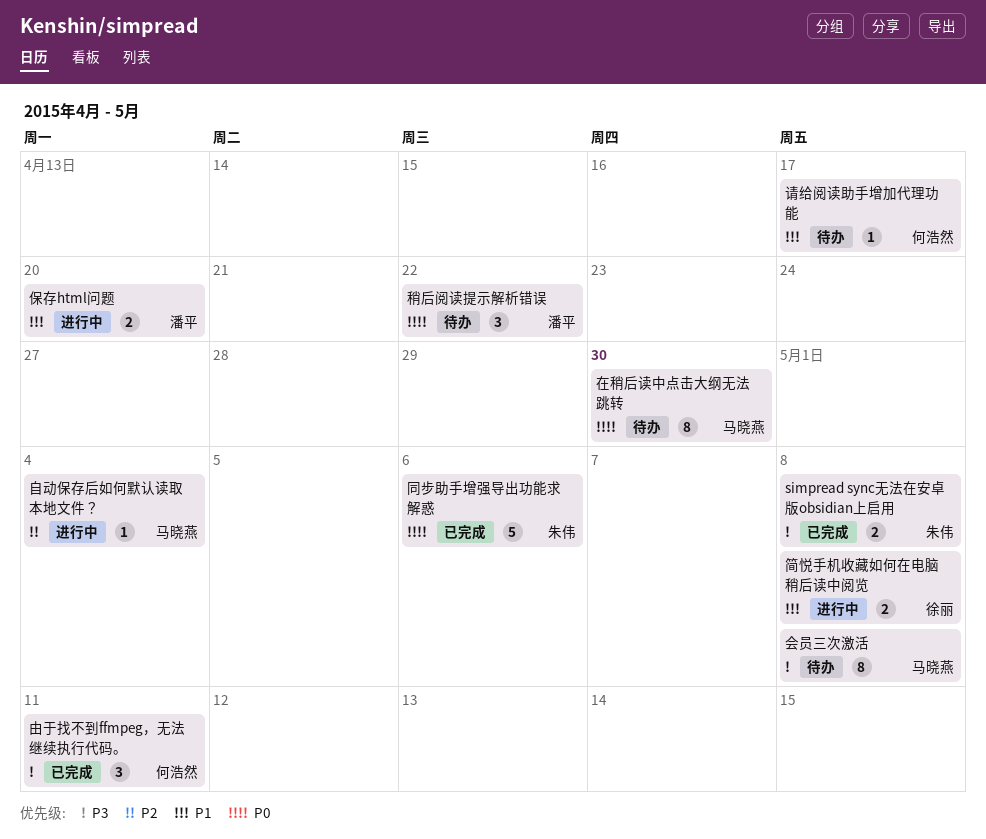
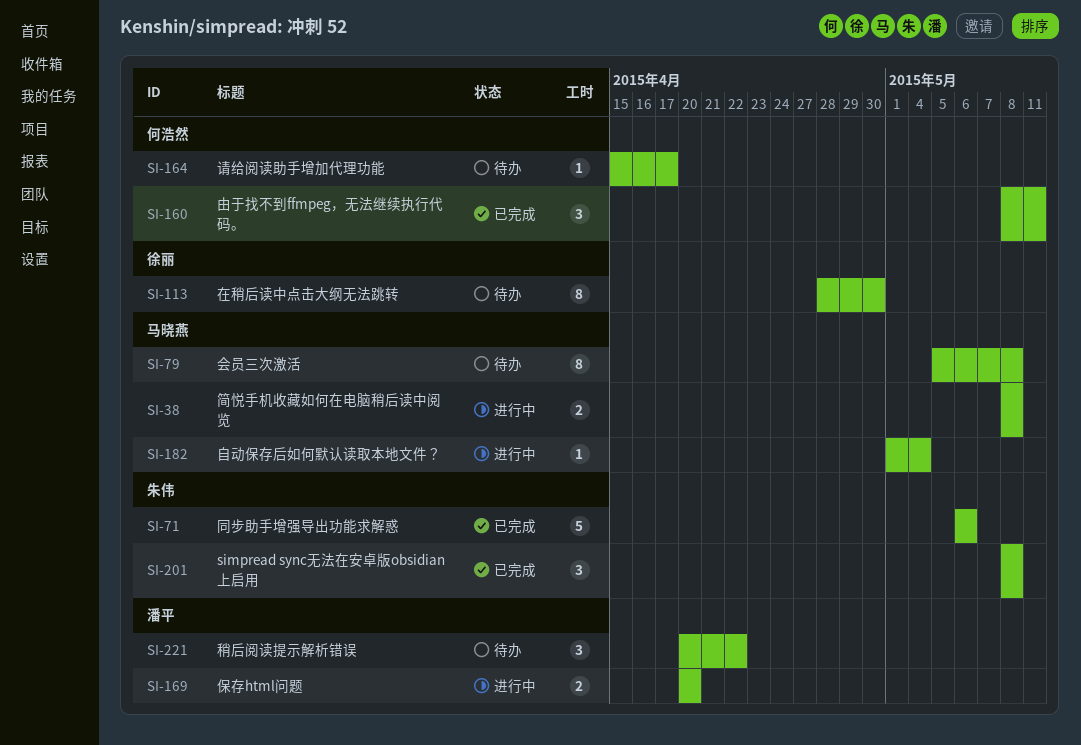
simpread sync无法在安卓版obsidian上启用, estimate: 2 -> 3
在稍后读中点击大纲无法跳转, owner: 马晓燕 -> 徐丽
简悦手机收藏如何在电脑稍后读中阅览, owner: 徐丽 -> 马晓燕

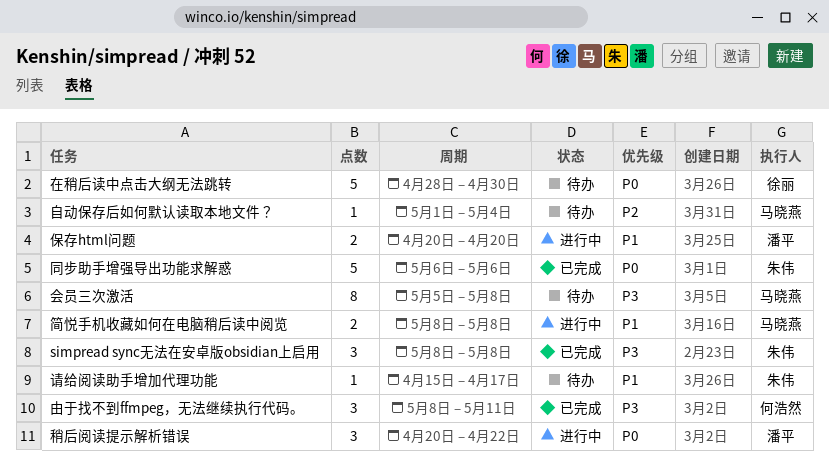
在稍后读中点击大纲无法跳转, estimate: 8 -> 5
稍后阅读提示解析错误, status: 待办 -> 进行中
自动保存后如何默认读取本地文件？, status: 进行中 -> 待办
请给阅读助手增加代理功能, owner: 何浩然 -> 朱伟

